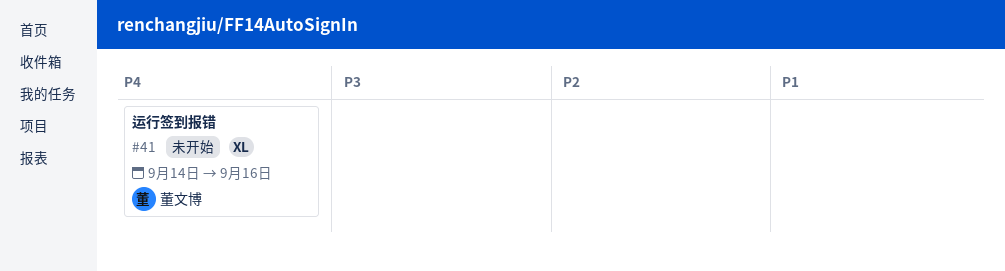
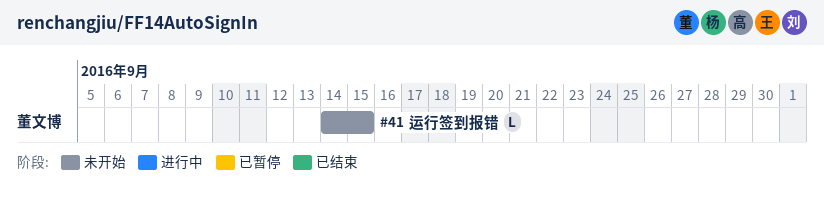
#41, estimate: XL -> L
#41, due: Sep 16 -> Sep 15

